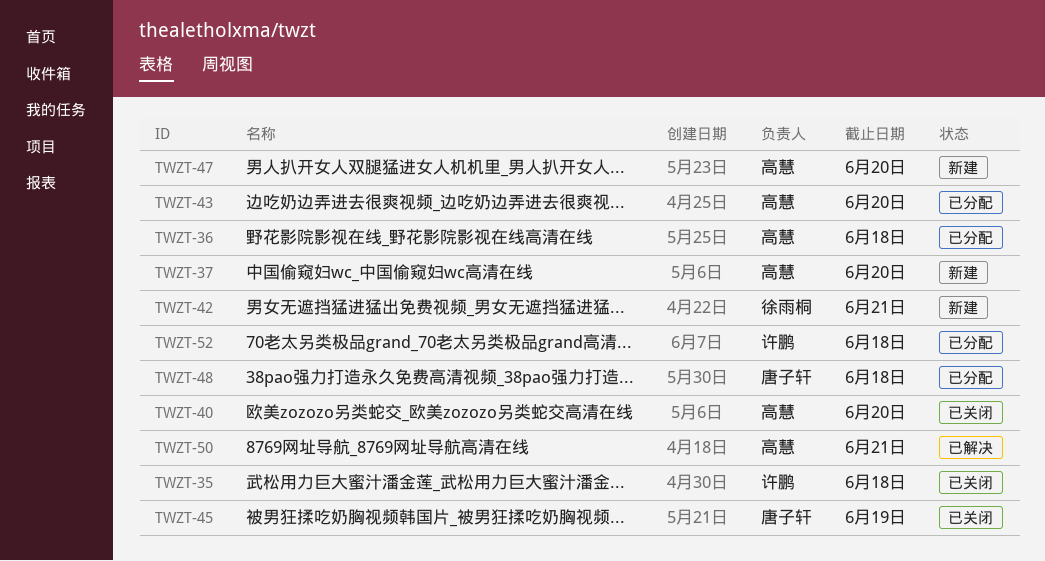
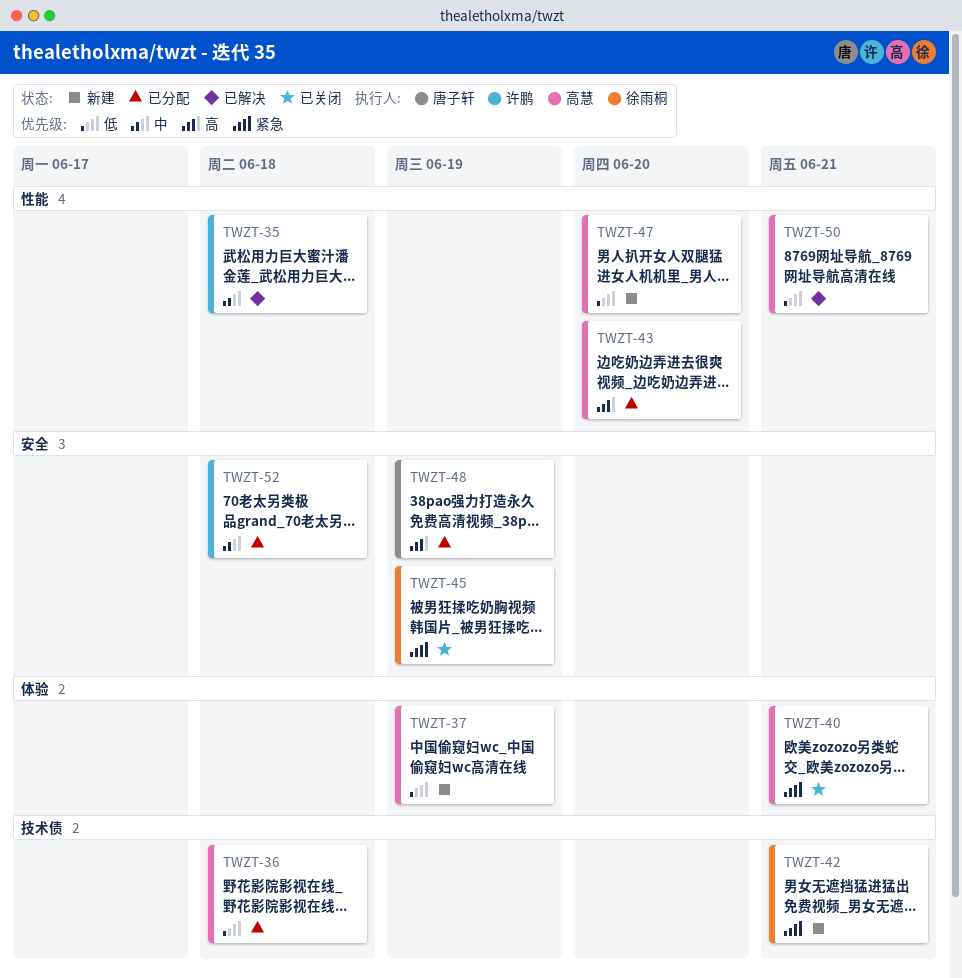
TWZT-35, status: 已关闭 -> 已解决
TWZT-37, due: Jun 20 -> Jun 19
TWZT-40, due: Jun 20 -> Jun 21
TWZT-45, owner: 唐子轩 -> 徐雨桐
TWZT-48, due: Jun 18 -> Jun 19

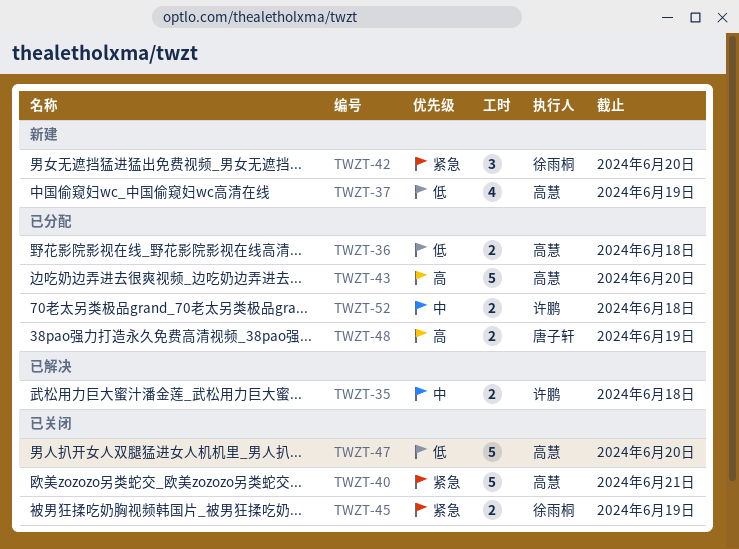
TWZT-42, due: Jun 21 -> Jun 20
TWZT-47, status: 新建 -> 已关闭
TWZT-50: present -> none

